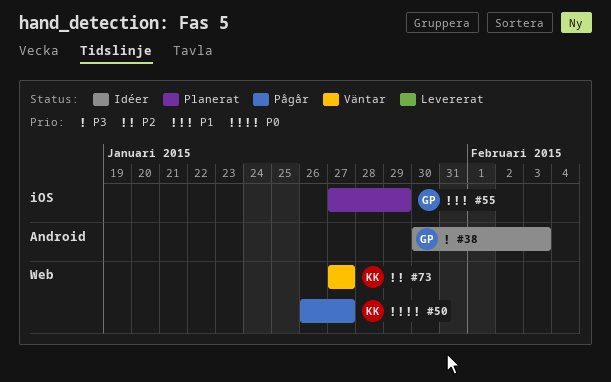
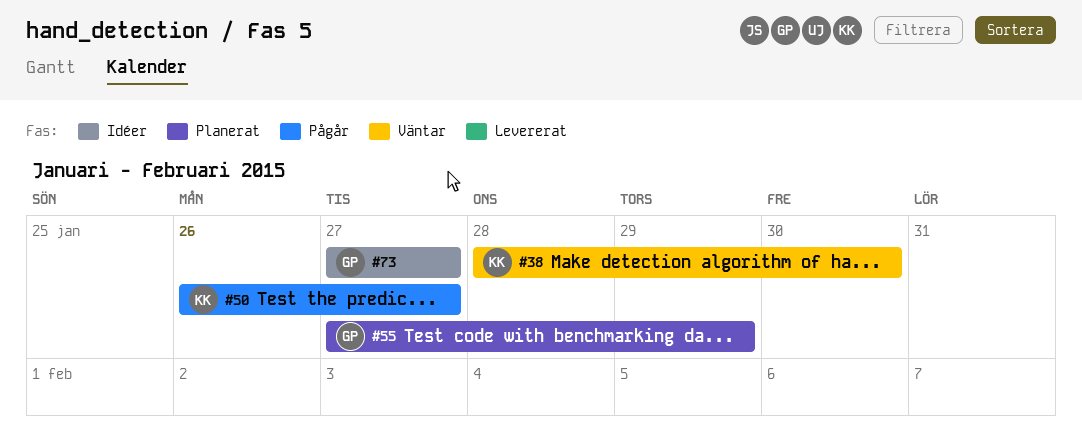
#38, status: Idéer -> Väntar
#38, owner: GP -> KK
#38, start: Jan 30 -> Jan 28
#38, due: Feb 3 -> Jan 30
#73, status: Väntar -> Idéer
#73, owner: KK -> GP

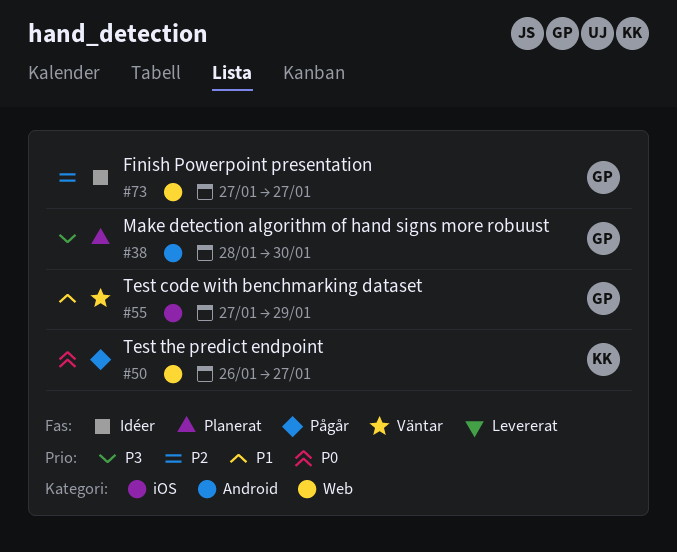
#38, status: Väntar -> Planerat
#38, owner: KK -> GP
#55, status: Planerat -> Väntar

